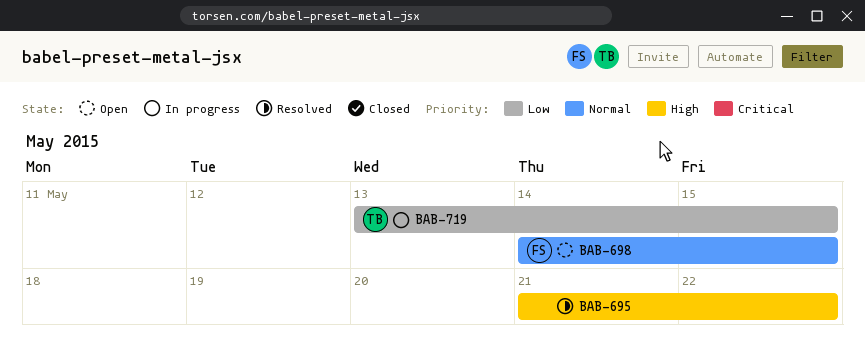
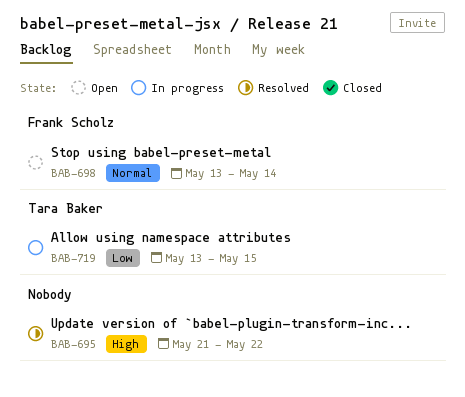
BAB-698, start: May 14 -> May 13
BAB-698, due: May 15 -> May 14

